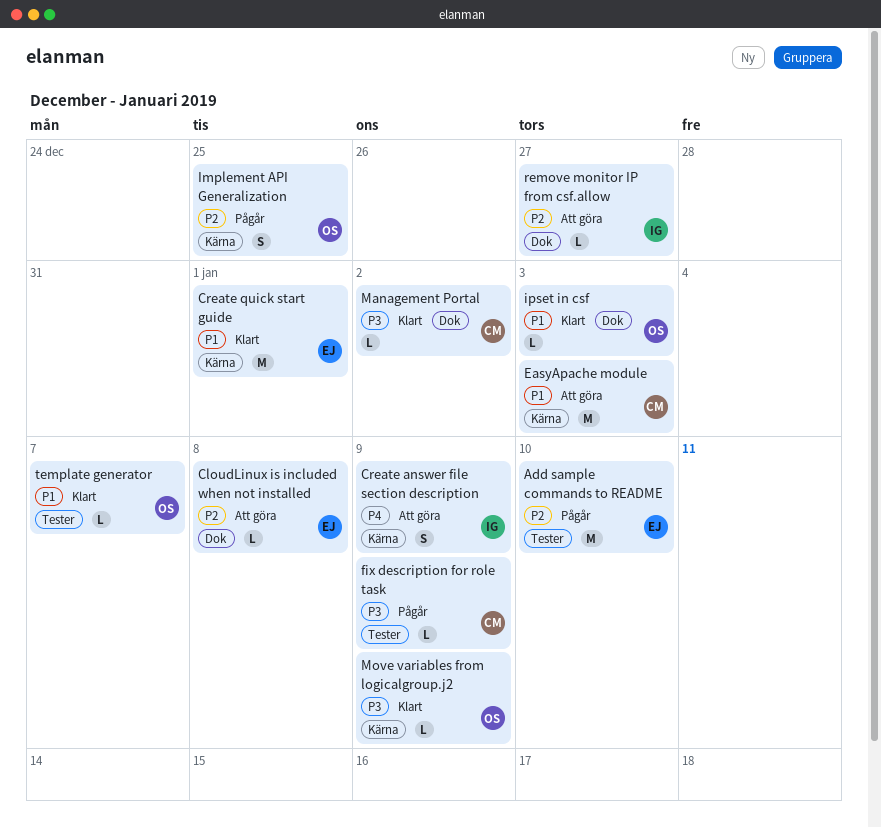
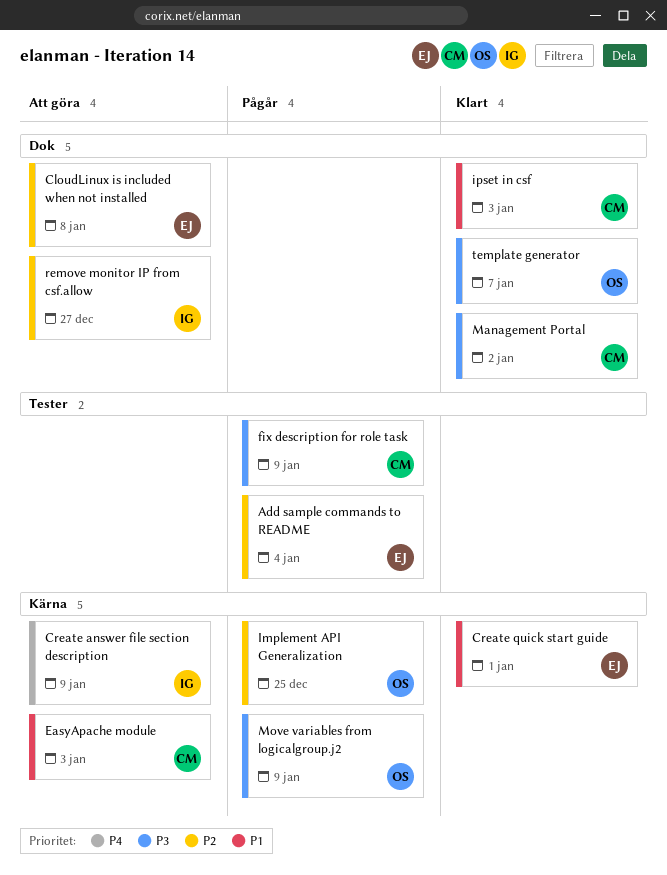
Add sample commands to README, due: Jan 10 -> Jan 4
ipset in csf, owner: OS -> CM
Move variables from logicalgroup.j2, status: Klart -> Pågår
template generator, priority: P1 -> P3
template generator, label: Tester -> Dok

